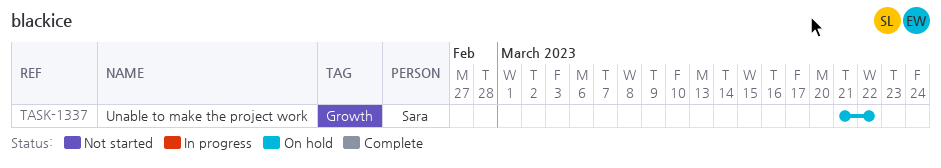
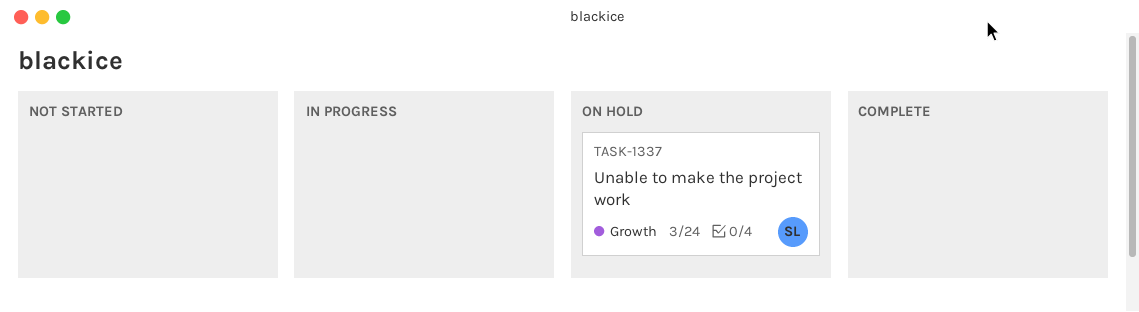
TASK-1337, due: Mar 22 -> Mar 24

